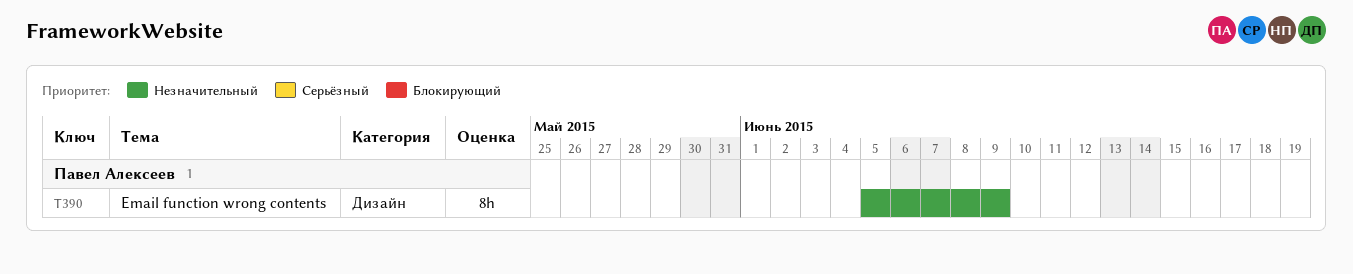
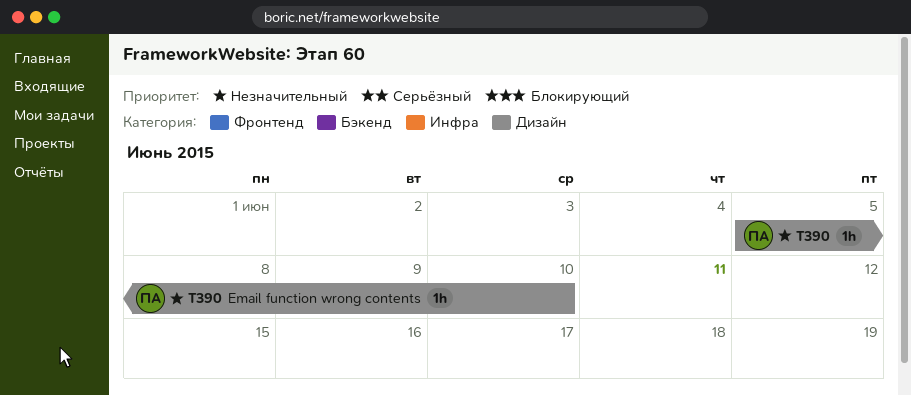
T390, estimate: 8h -> 1h
T390, due: Jun 9 -> Jun 10

